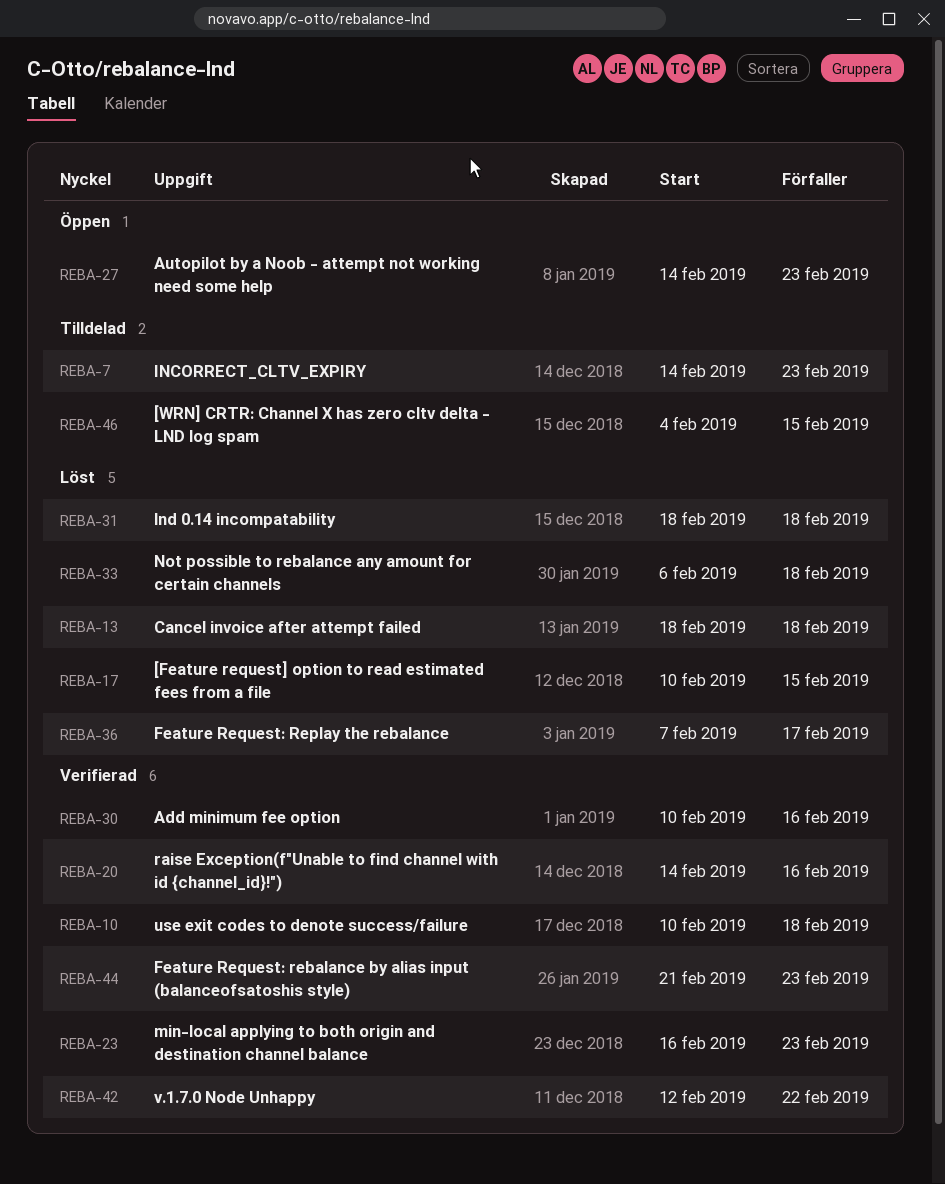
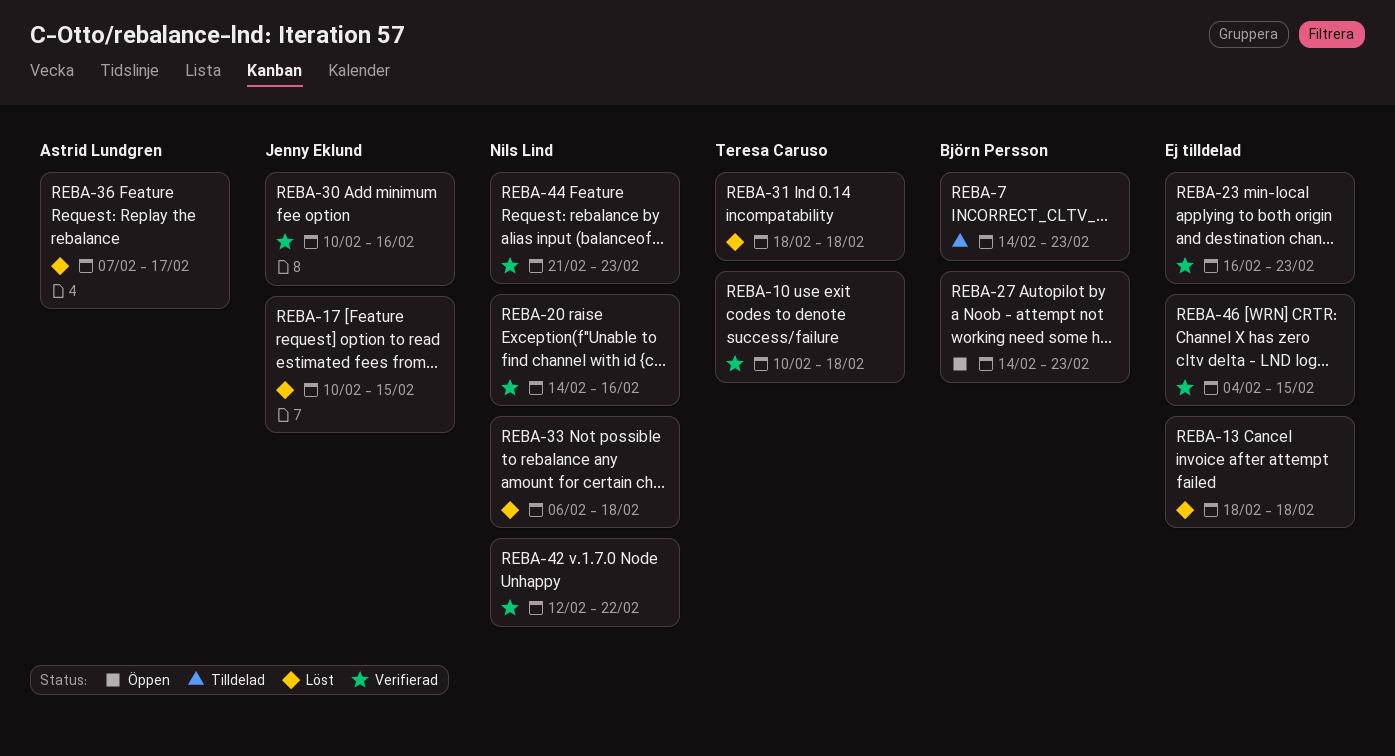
REBA-46, status: Tilldelad -> Verifierad

